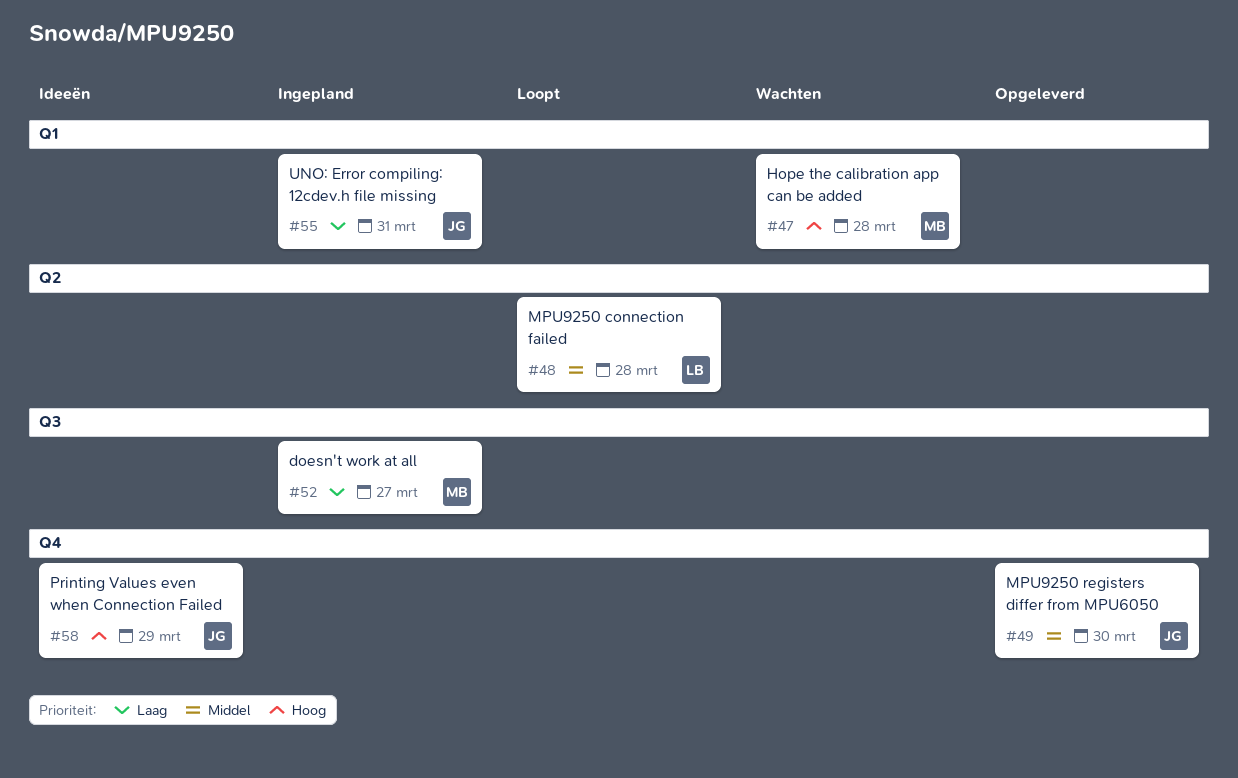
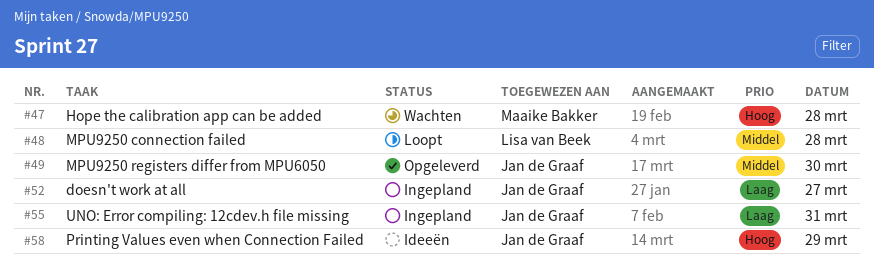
#52, owner: Maaike Bakker -> Jan de Graaf

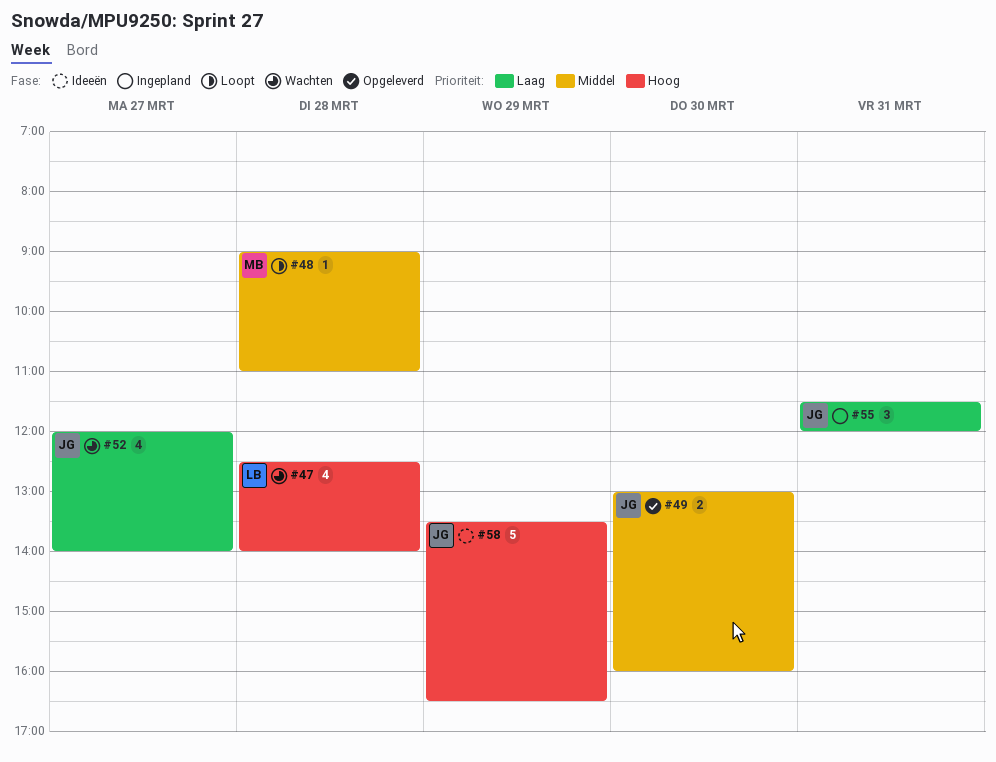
#47, owner: Maaike Bakker -> Lisa van Beek
#48, owner: Lisa van Beek -> Maaike Bakker
#52, status: Ingepland -> Wachten

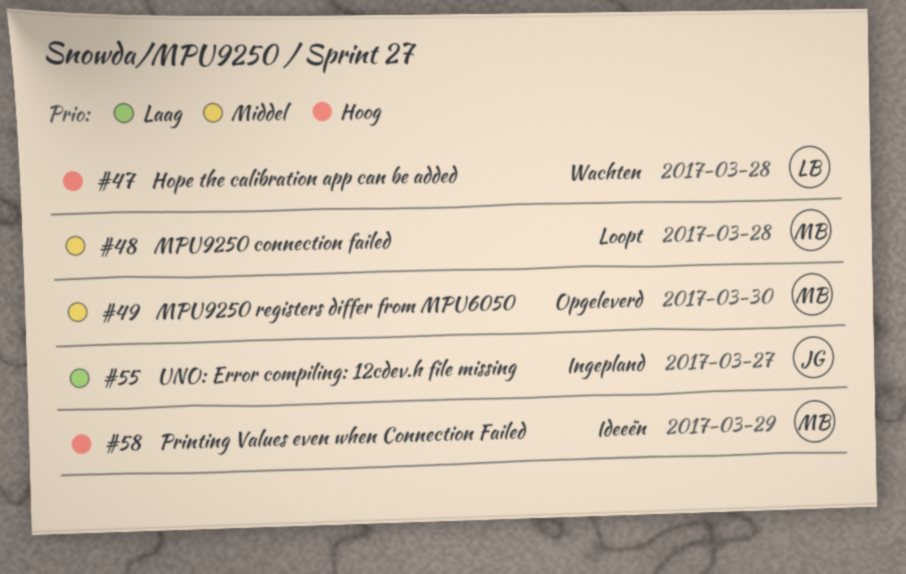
#49, owner: JG -> MB
#52: present -> none
#55, day: Mar 31 -> Mar 27
#58, owner: JG -> MB

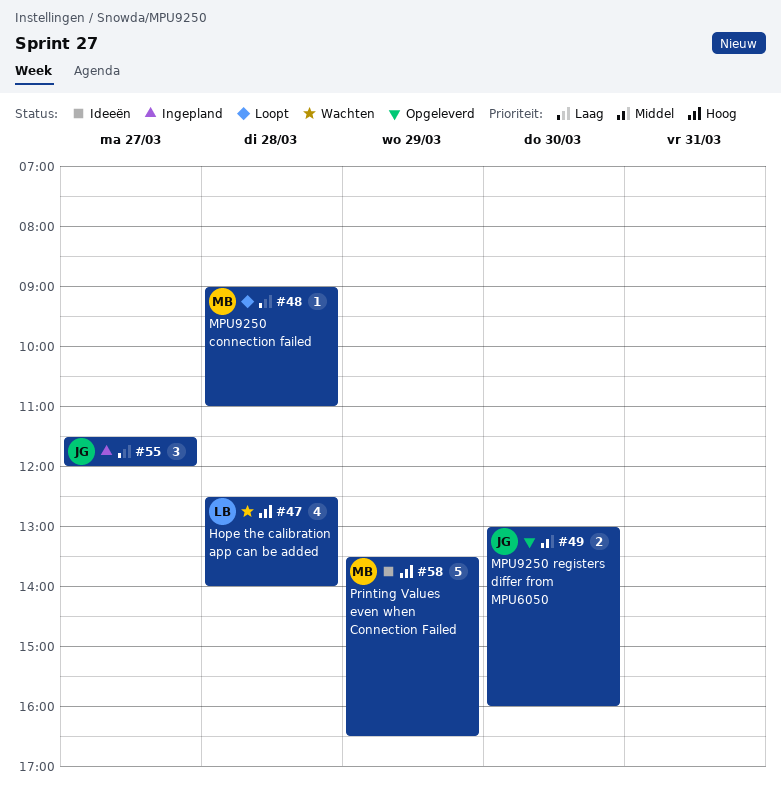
#48, priority: Middel -> Laag
#49, owner: MB -> JG

